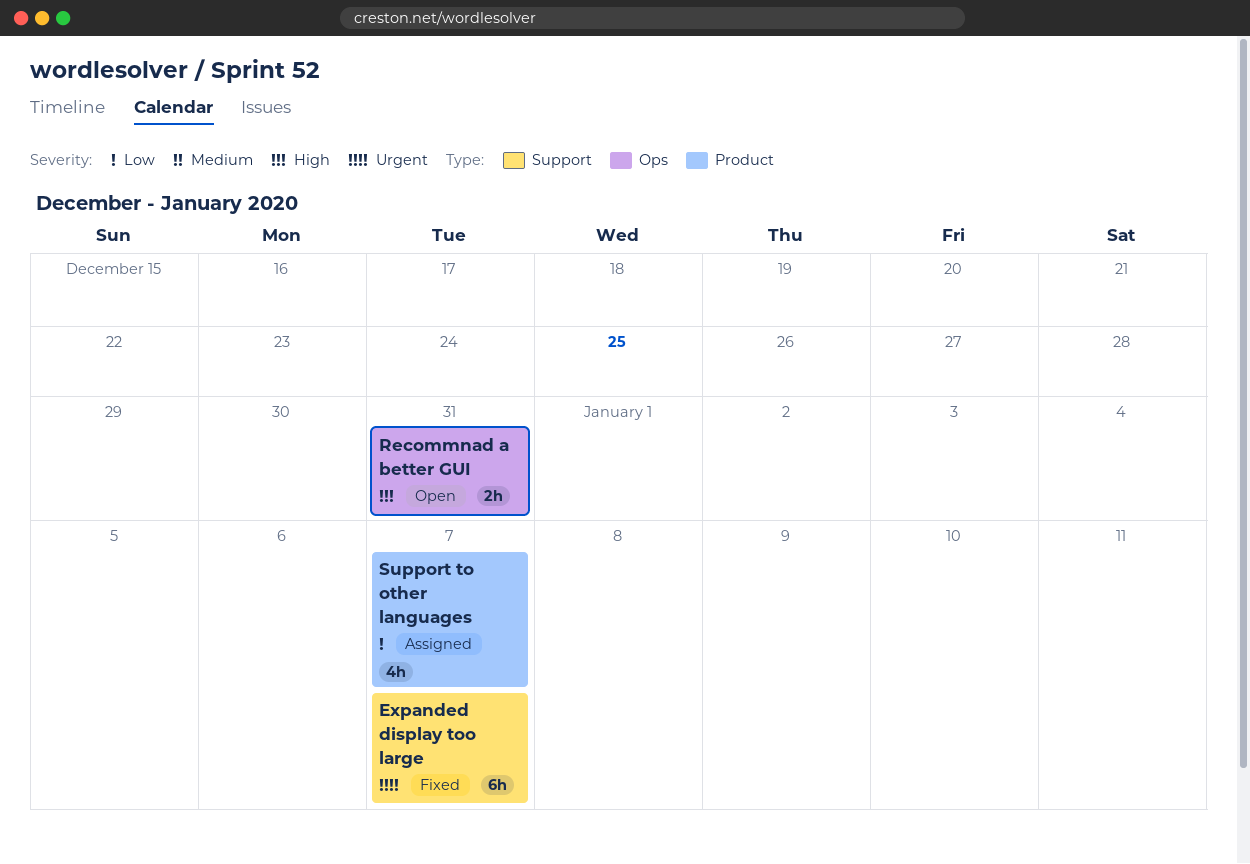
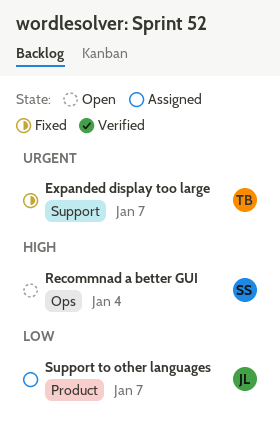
Recommnad a better GUI, due: Dec 31 -> Jan 4

